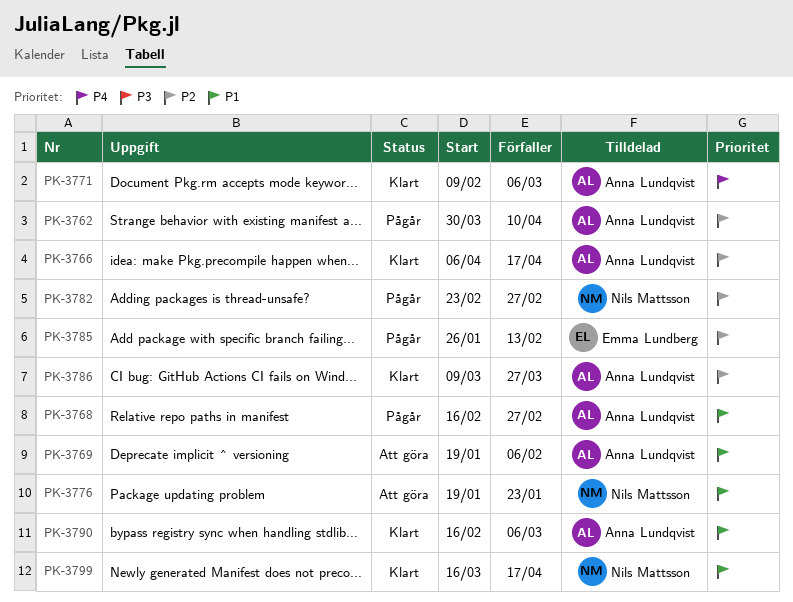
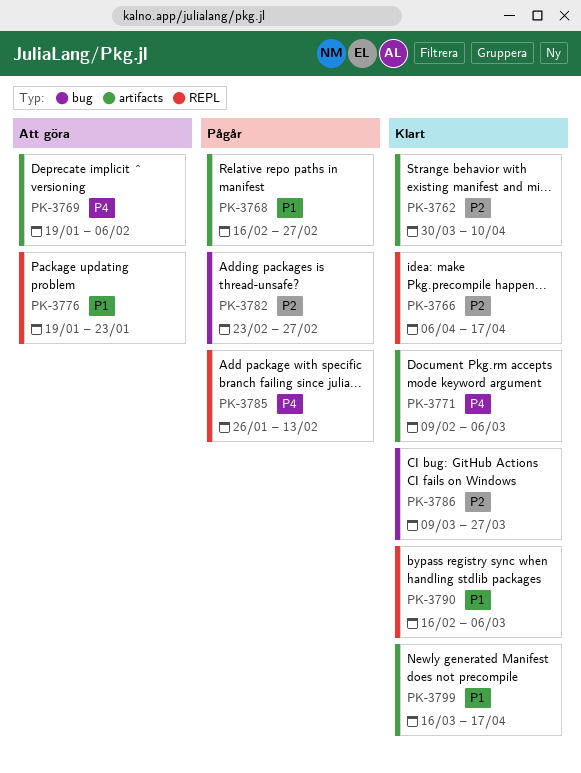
PK-3762, status: Pågår -> Klart
PK-3769, priority: P1 -> P4
PK-3785, priority: P2 -> P4

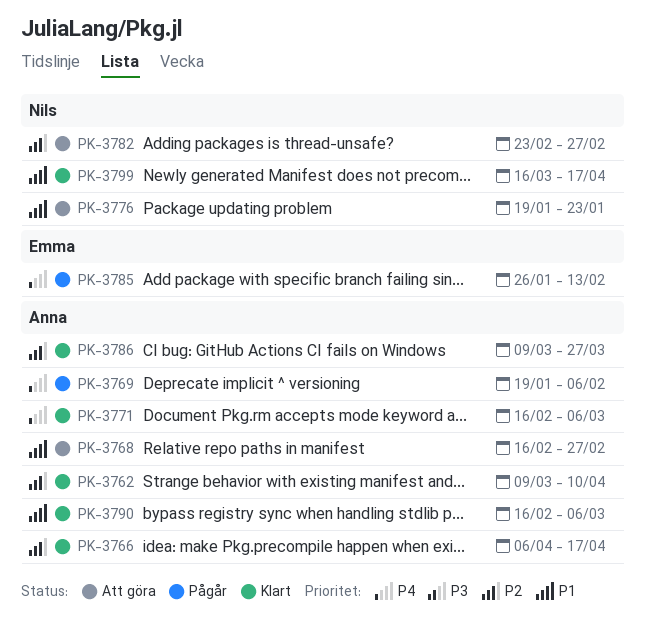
PK-3762, start: Mar 30 -> Mar 9
PK-3768, status: Pågår -> Att göra
PK-3769, status: Att göra -> Pågår
PK-3771, start: Feb 9 -> Feb 16
PK-3782, status: Pågår -> Att göra

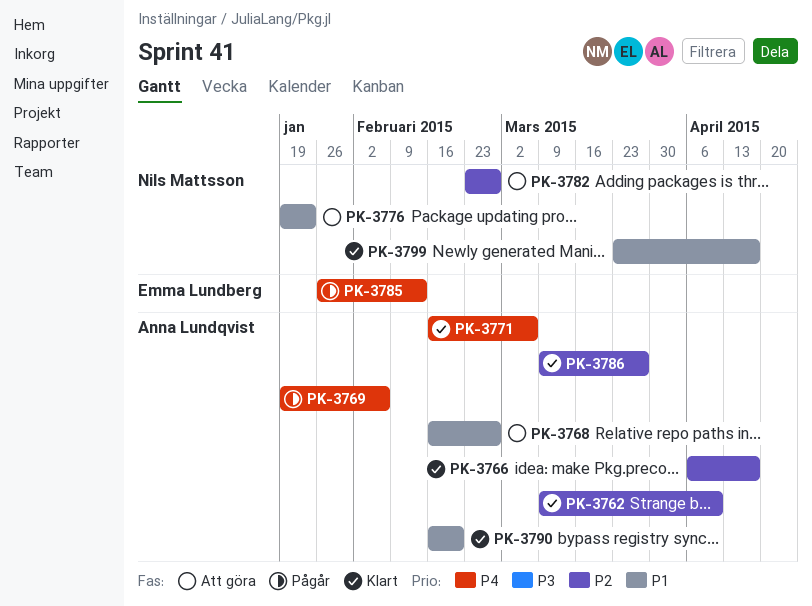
PK-3790, due: Mar 6 -> Feb 20
PK-3799, start: Mar 16 -> Mar 23

